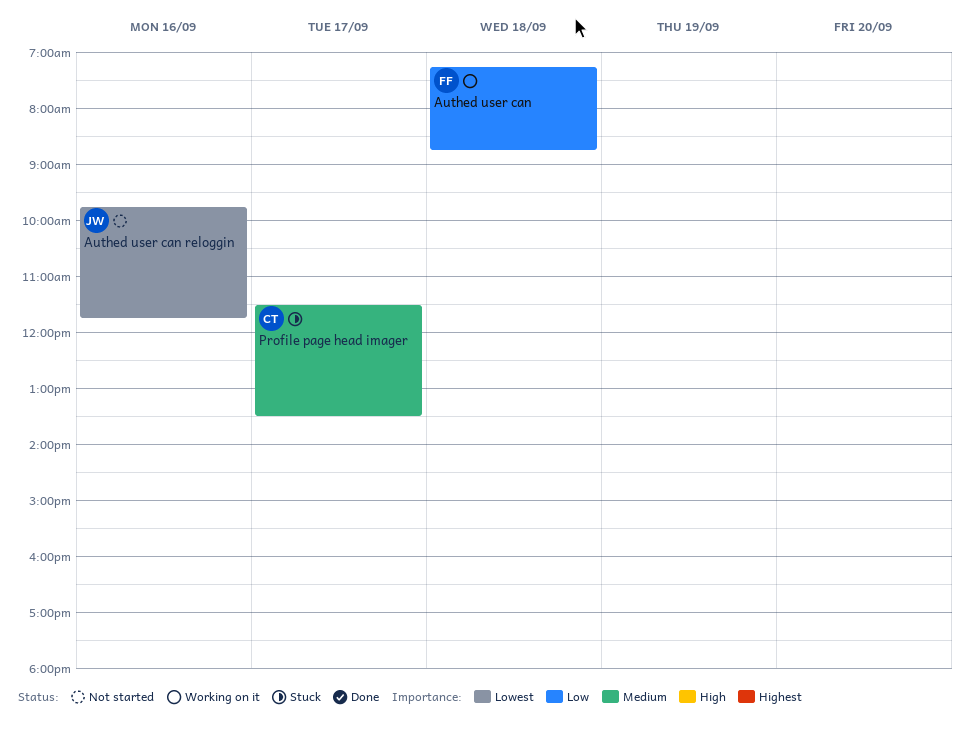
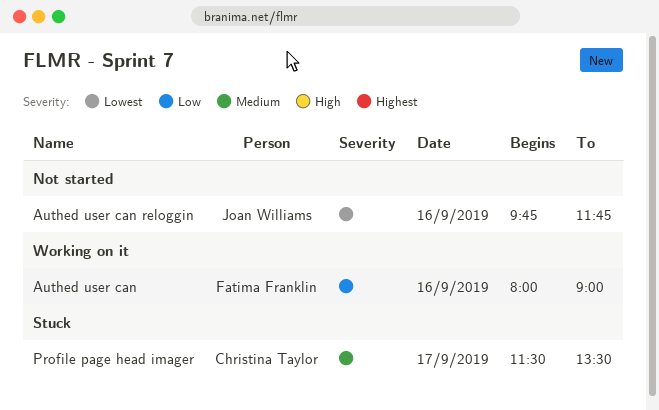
Authed user can, day: Sep 18 -> Sep 16
Authed user can, begins: 07:15 -> 08:00
Authed user can, ends: 08:45 -> 09:00

